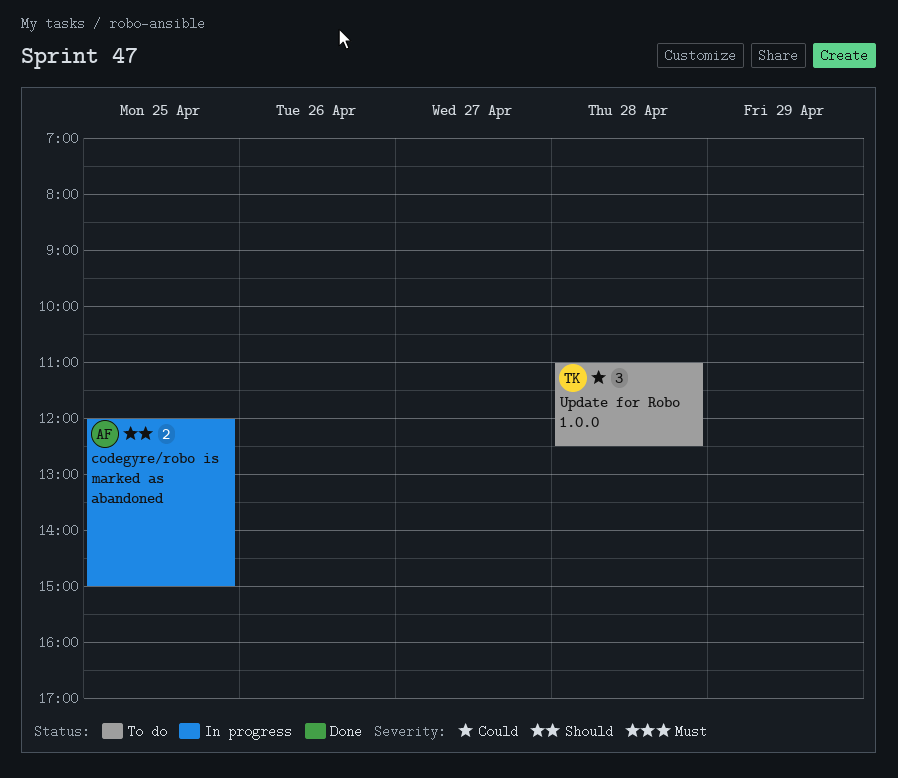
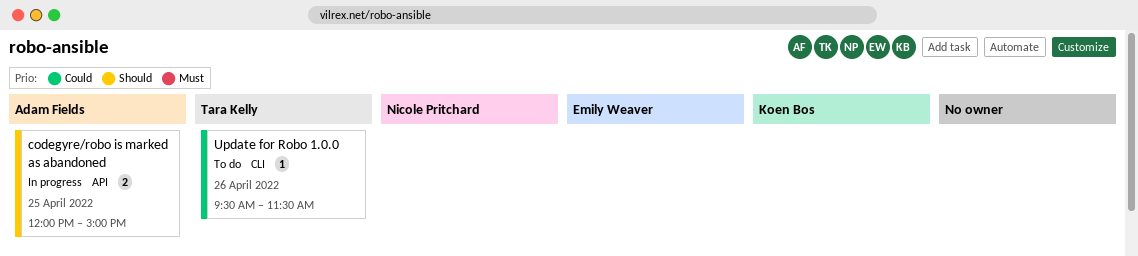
Update for Robo 1.0.0, estimate: 3 -> 1
Update for Robo 1.0.0, day: Apr 28 -> Apr 26
Update for Robo 1.0.0, begins: 11:00 -> 09:30
Update for Robo 1.0.0, ends: 12:30 -> 11:30

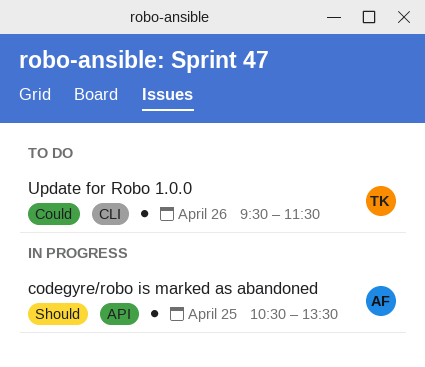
codegyre/robo is marked as abandoned, estimate: 2 -> 1
codegyre/robo is marked as abandoned, begins: 12:00 -> 10:30
codegyre/robo is marked as abandoned, ends: 15:00 -> 13:30

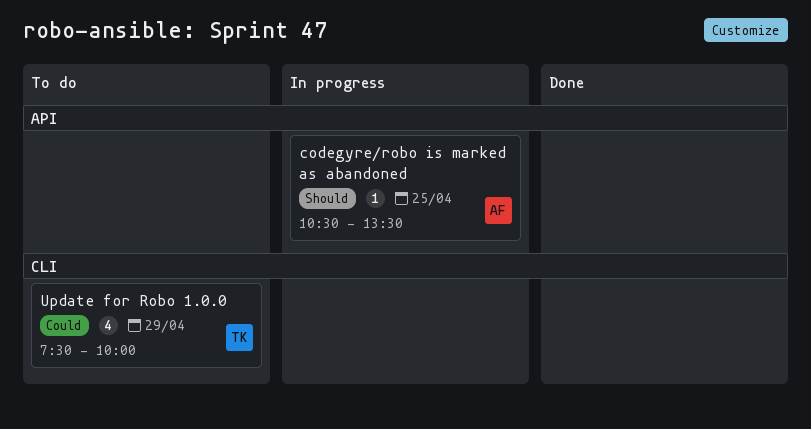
Update for Robo 1.0.0, estimate: 1 -> 4
Update for Robo 1.0.0, day: Apr 26 -> Apr 29
Update for Robo 1.0.0, begins: 09:30 -> 07:30
Update for Robo 1.0.0, ends: 11:30 -> 10:00

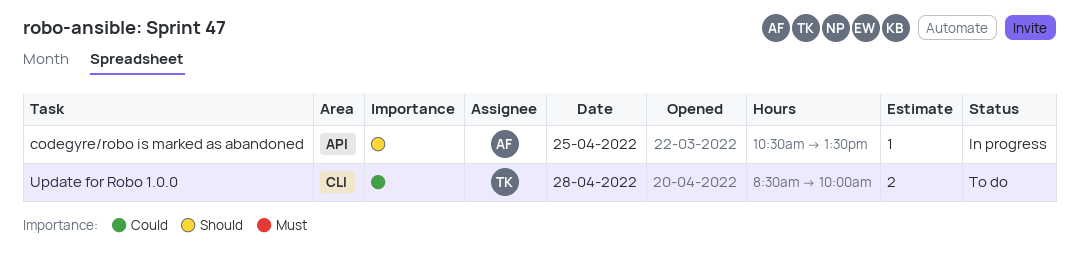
Update for Robo 1.0.0, estimate: 4 -> 2
Update for Robo 1.0.0, day: Apr 29 -> Apr 28
Update for Robo 1.0.0, begins: 07:30 -> 08:30

